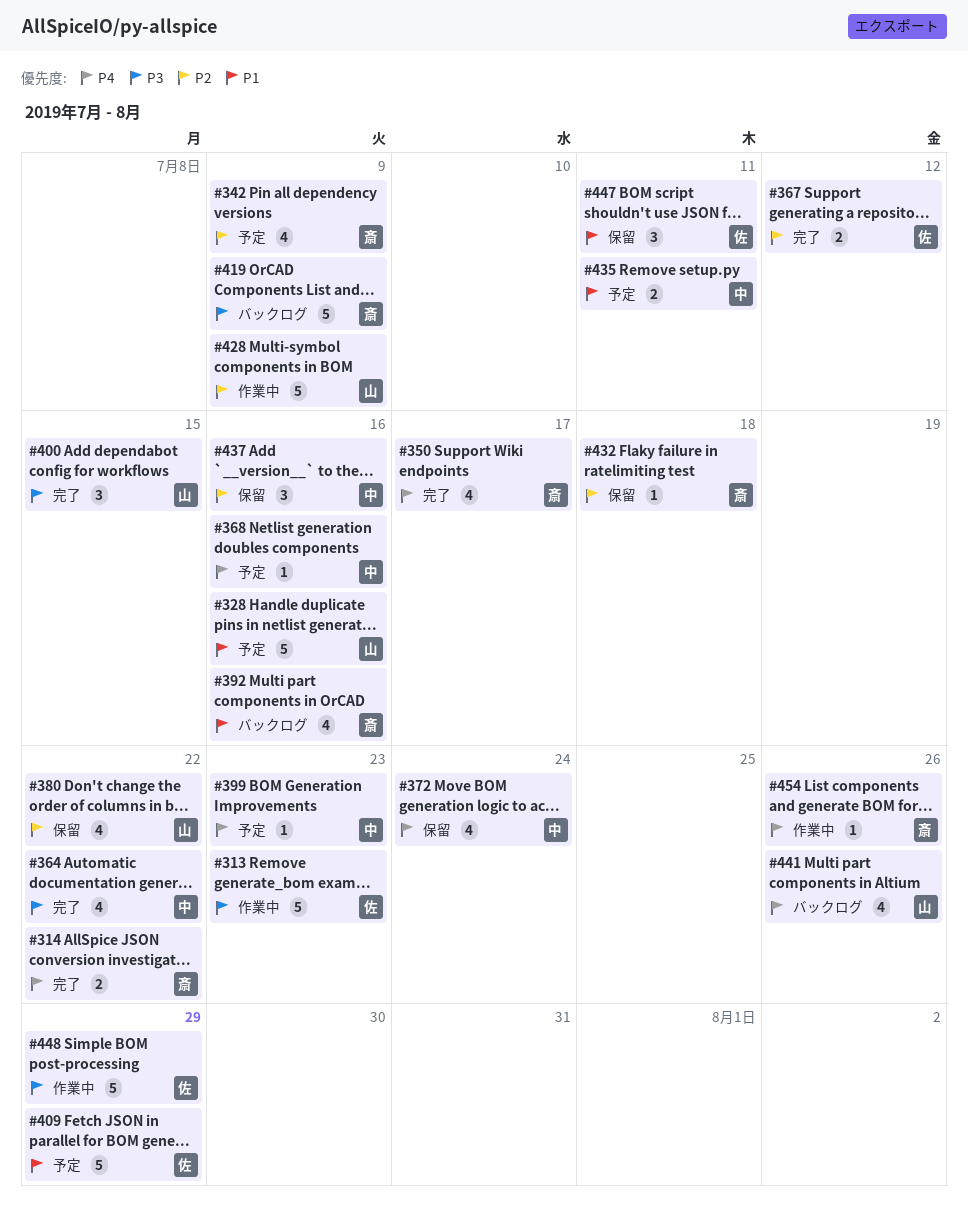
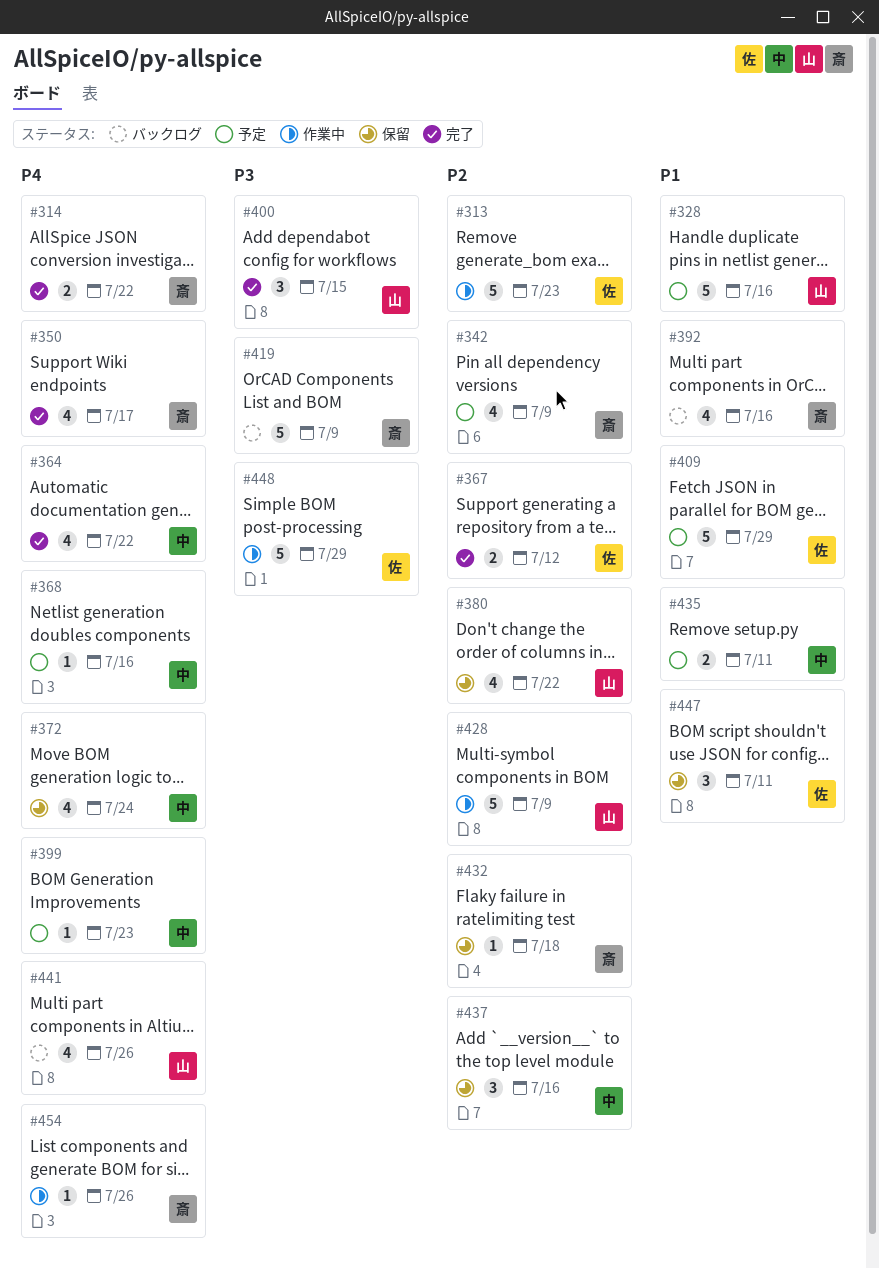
#313, priority: P3 -> P2
#364, priority: P3 -> P4

